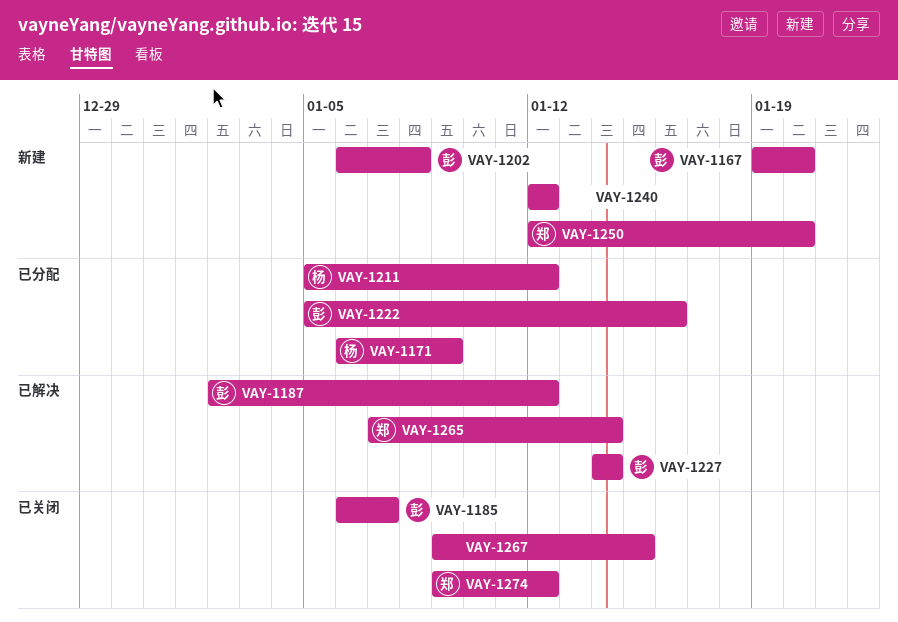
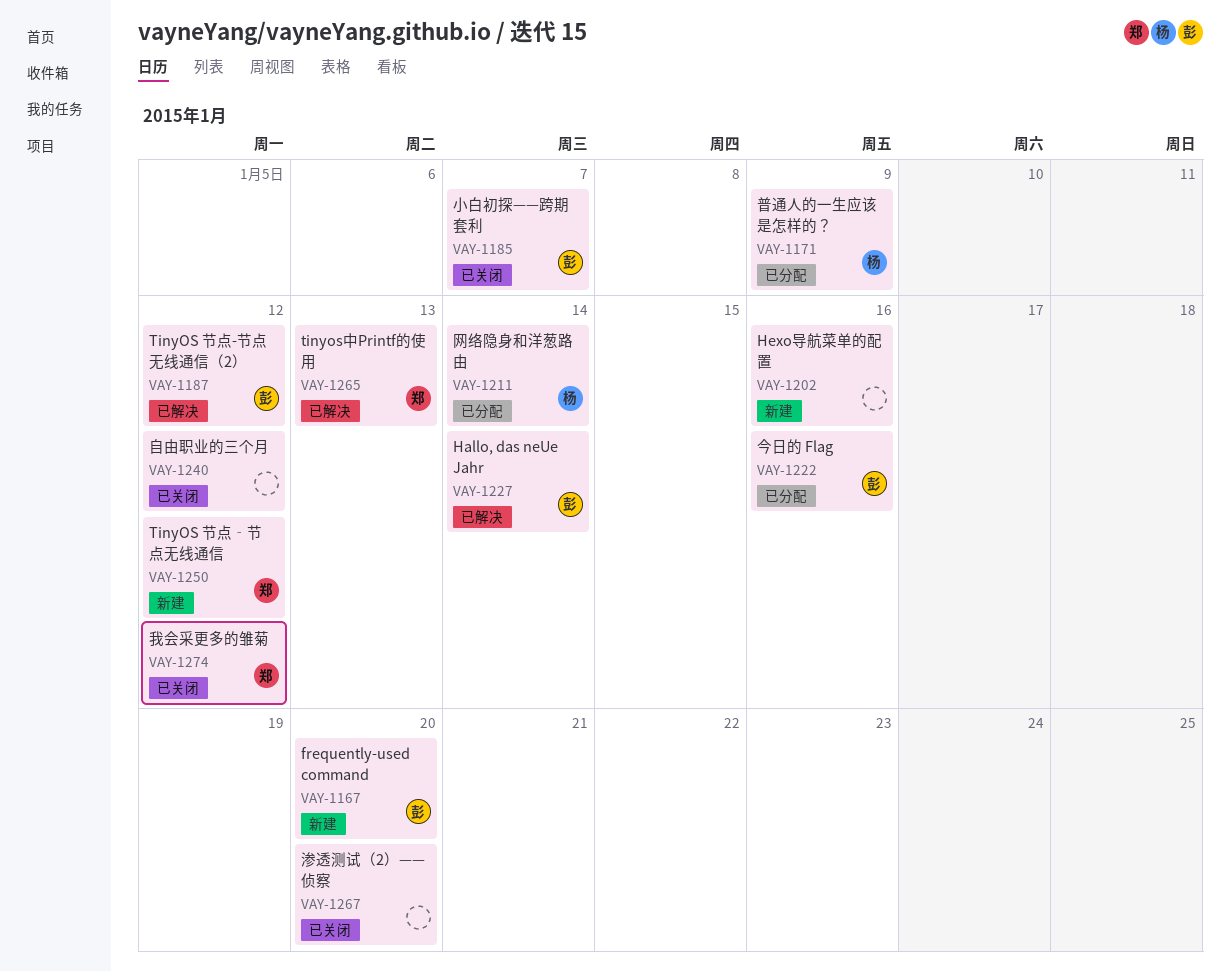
VAY-1202, owner: 彭 -> none
VAY-1202, due: Jan 8 -> Jan 16
VAY-1211, due: Jan 12 -> Jan 14
VAY-1240, status: 新建 -> 已关闭
VAY-1250, due: Jan 20 -> Jan 12
VAY-1265, due: Jan 14 -> Jan 13
VAY-1267, due: Jan 15 -> Jan 20

